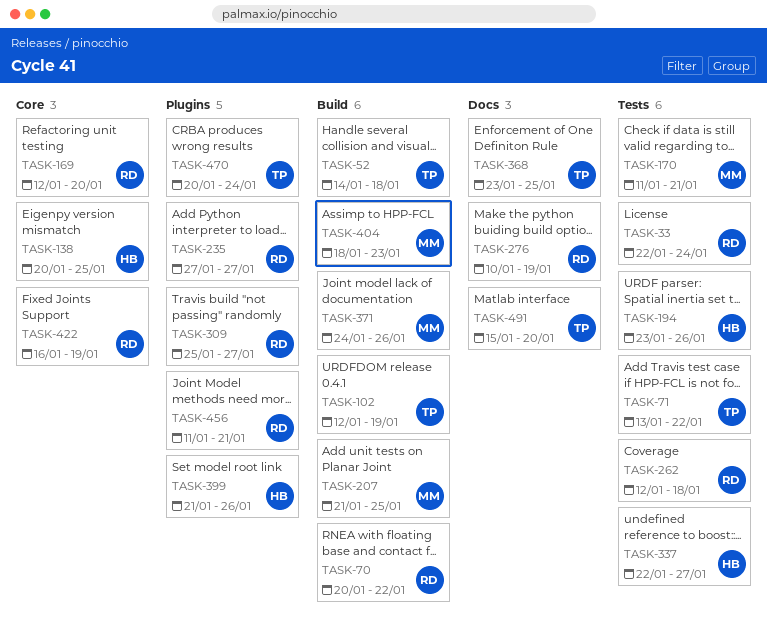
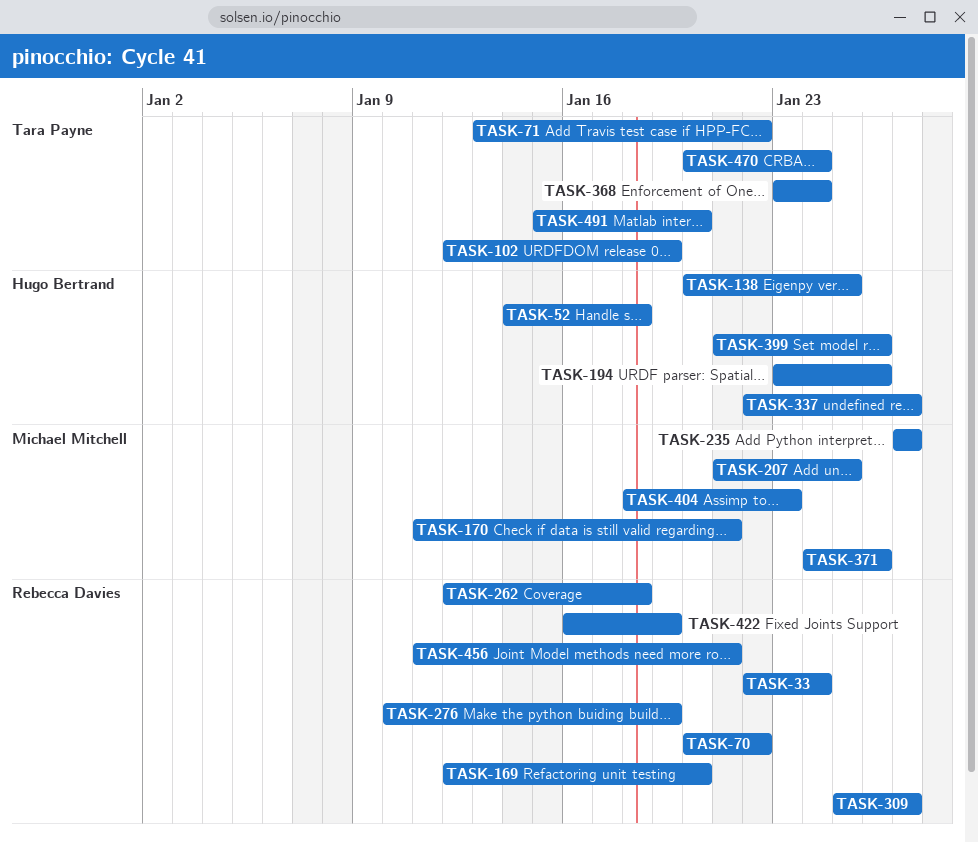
TASK-52, owner: Tara Payne -> Hugo Bertrand
TASK-235, owner: Rebecca Davies -> Michael Mitchell
TASK-368, due: Jan 25 -> Jan 24

